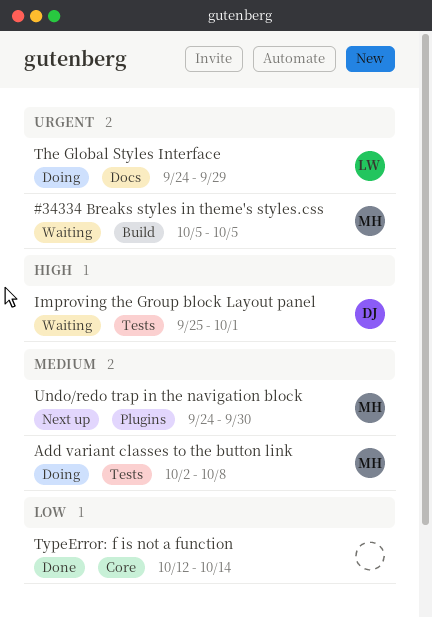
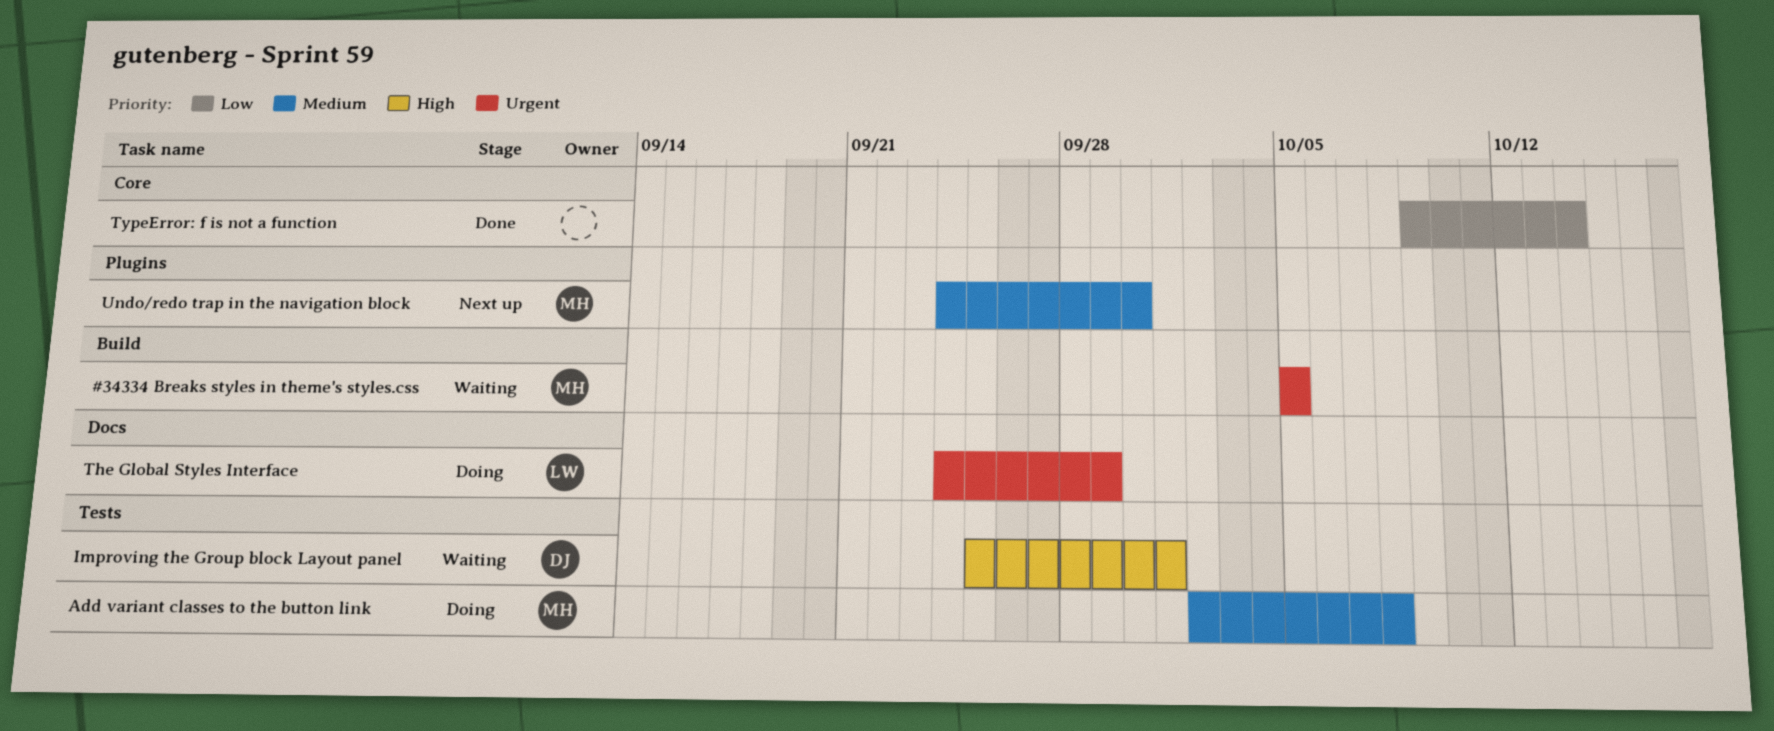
TypeError: f is not a function, start: Oct 12 -> Oct 9

